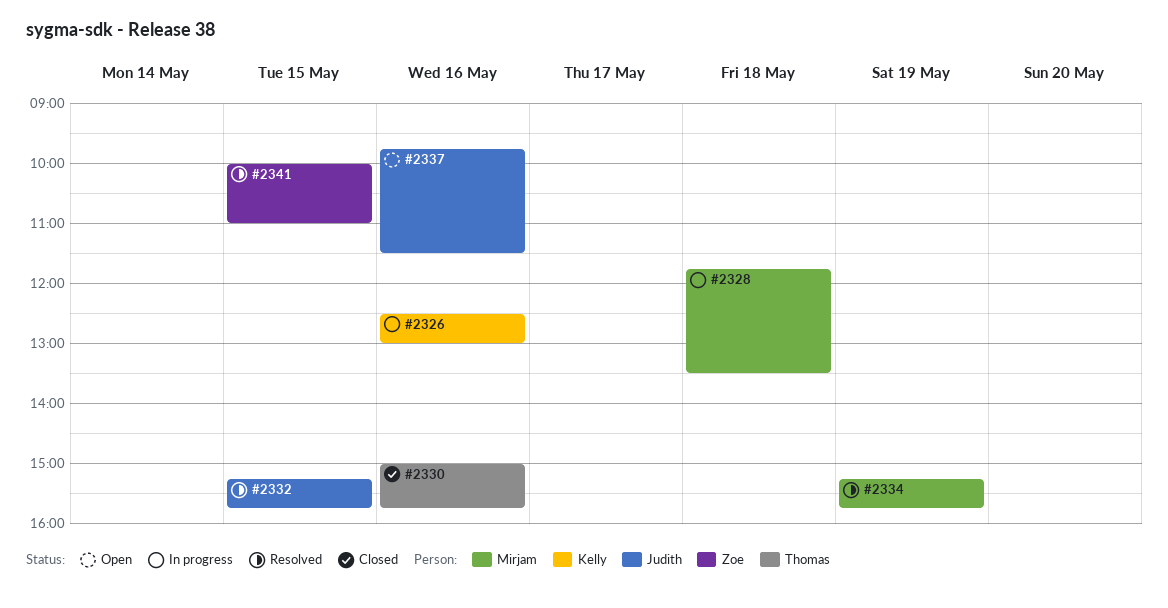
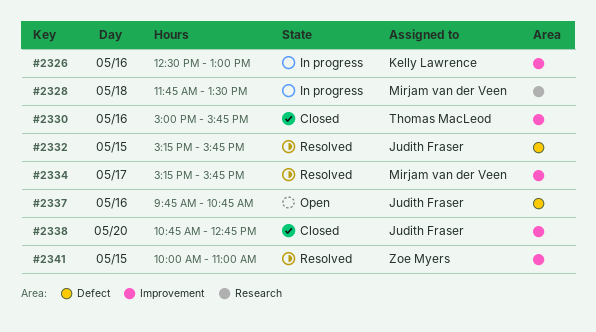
#2334, day: May 19 -> May 17
#2337, ends: 11:30 -> 10:45
#2338: none -> present

